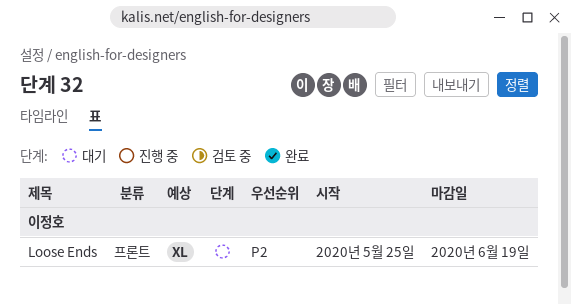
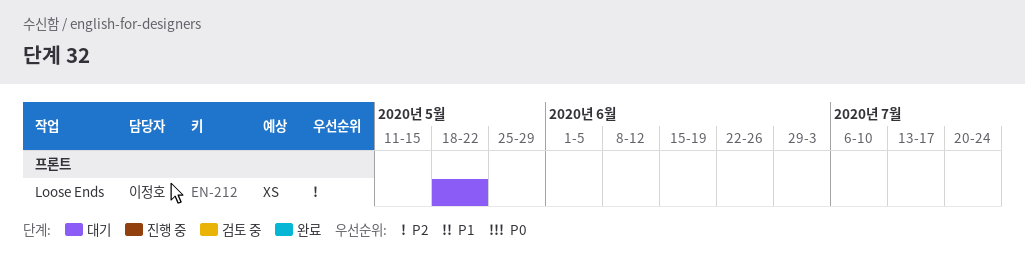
Loose Ends, estimate: XL -> XS
Loose Ends, start: May 25 -> May 18
Loose Ends, due: Jun 19 -> May 22

